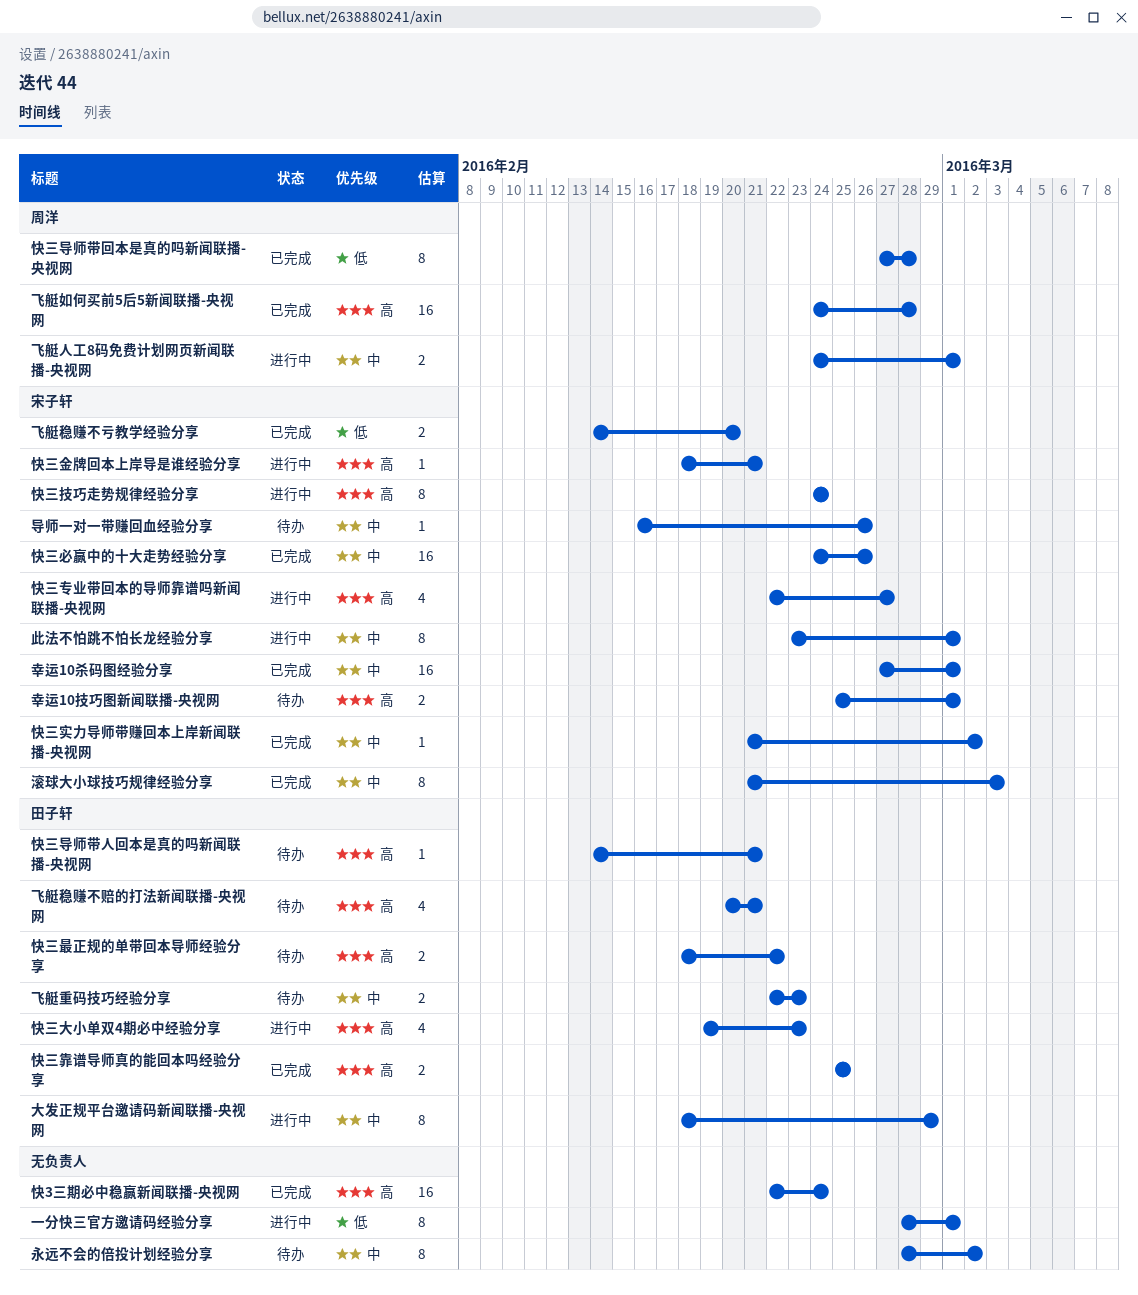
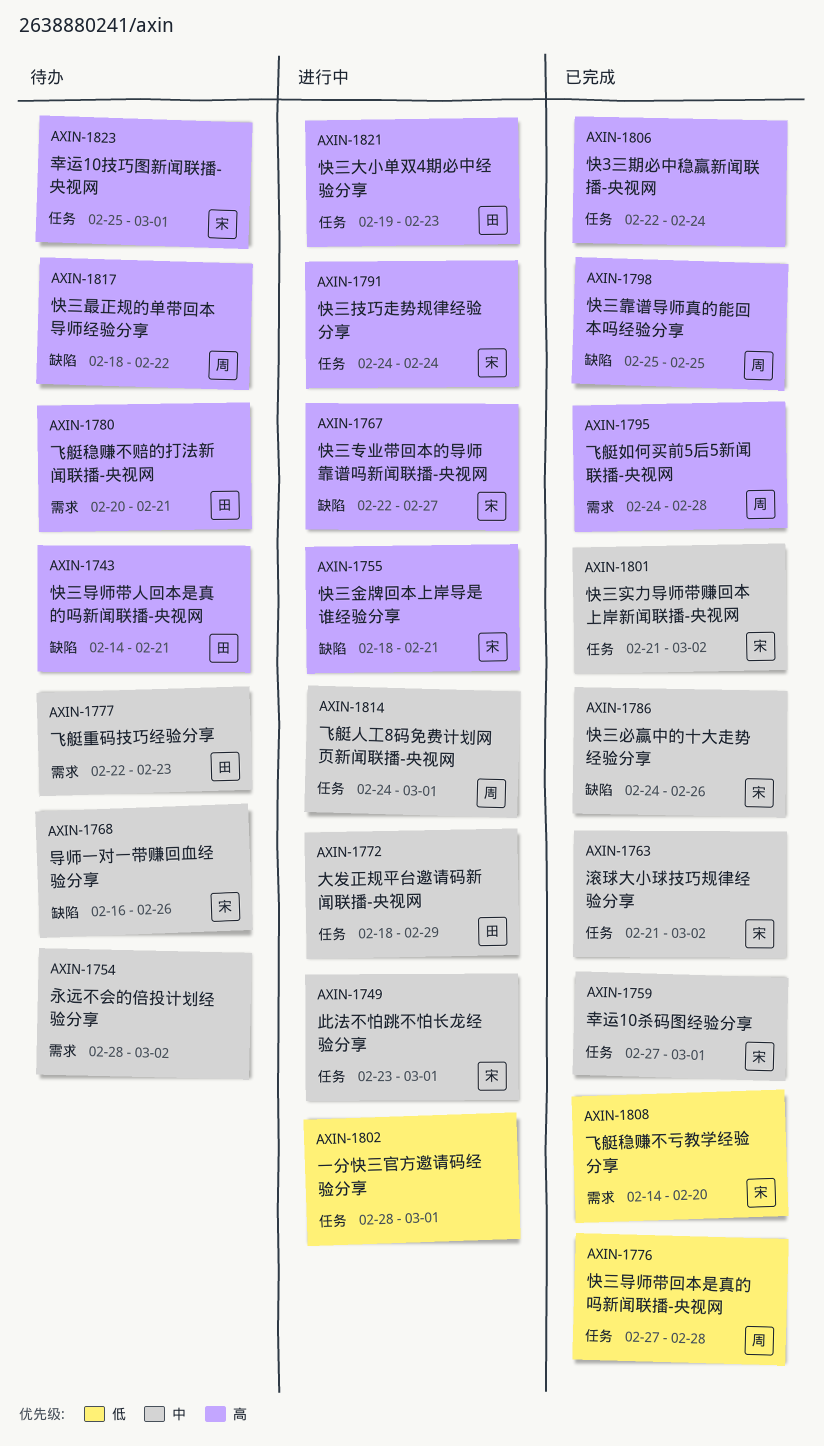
快三最正规的单带回本导师经验分享, owner: 田子轩 -> 周洋
快三靠谱导师真的能回本吗经验分享, owner: 田子轩 -> 周洋
滚球大小球技巧规律经验分享, due: Mar 3 -> Mar 2

